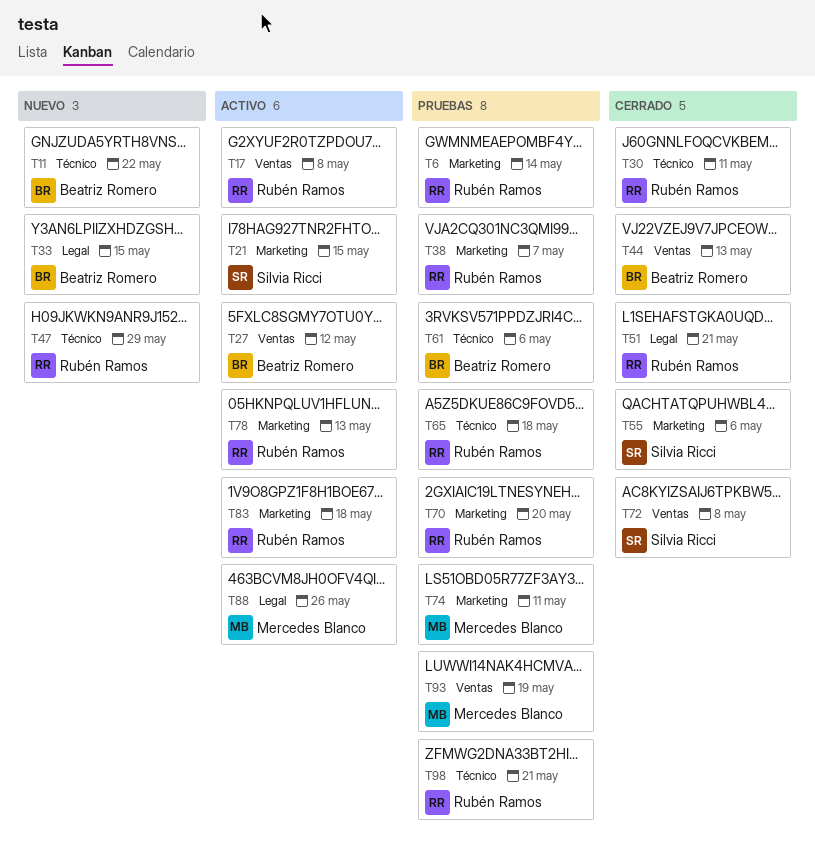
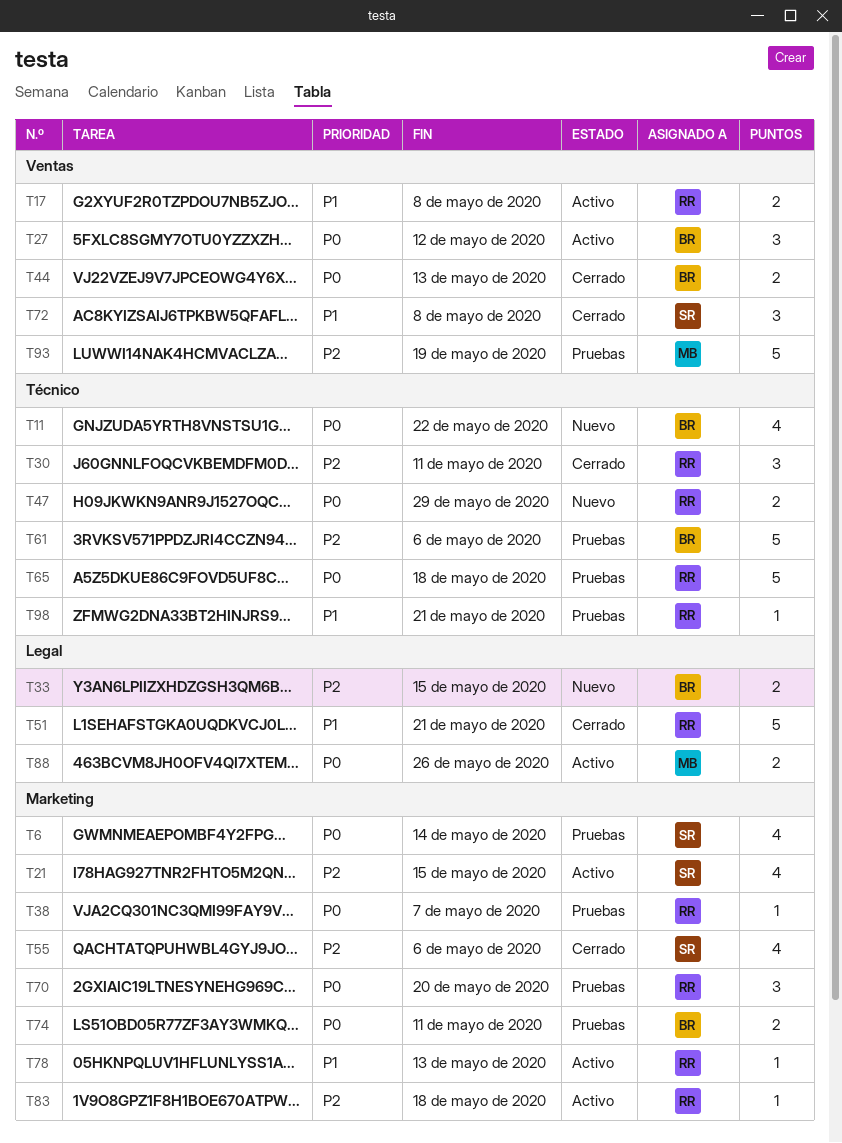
T6, owner: Rubén Ramos -> Silvia Ricci
T74, owner: Mercedes Blanco -> Beatriz Romero

